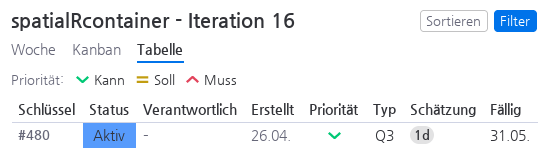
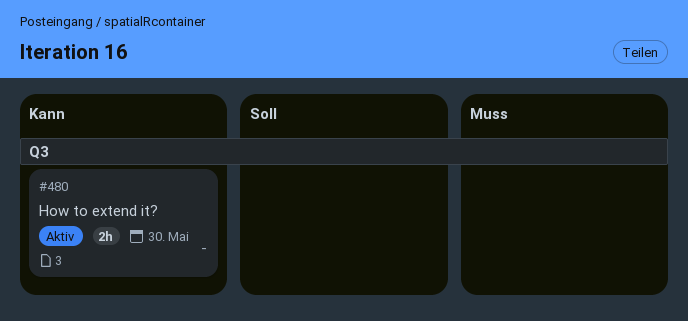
#480, estimate: 1d -> 2h
#480, due: May 31 -> May 30

